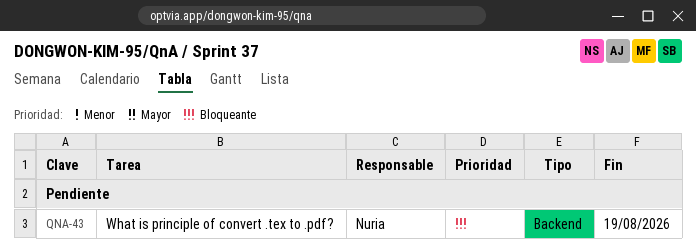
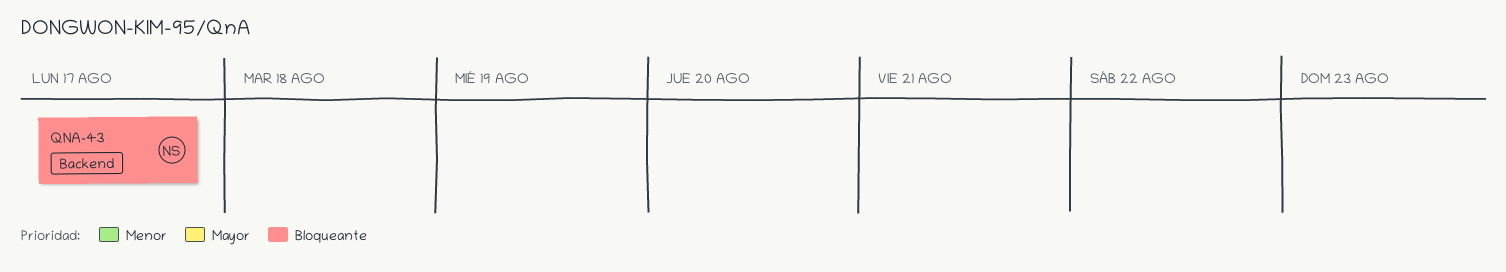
QNA-43, due: Aug 19 -> Aug 17

